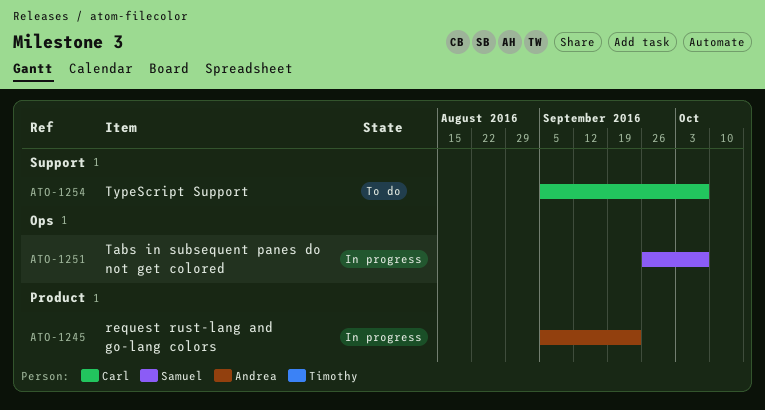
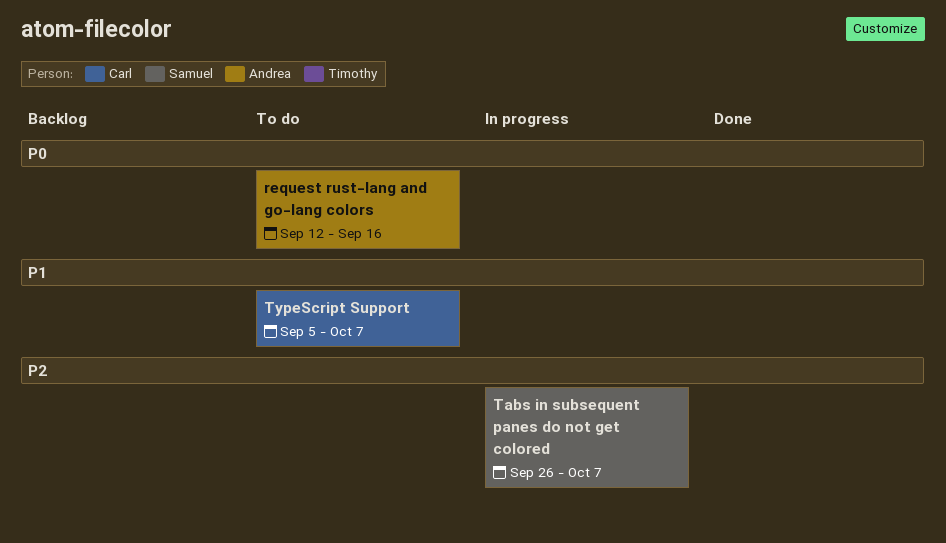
request rust-lang and go-lang colors, status: In progress -> To do
request rust-lang and go-lang colors, start: Sep 5 -> Sep 12
request rust-lang and go-lang colors, due: Sep 23 -> Sep 16

